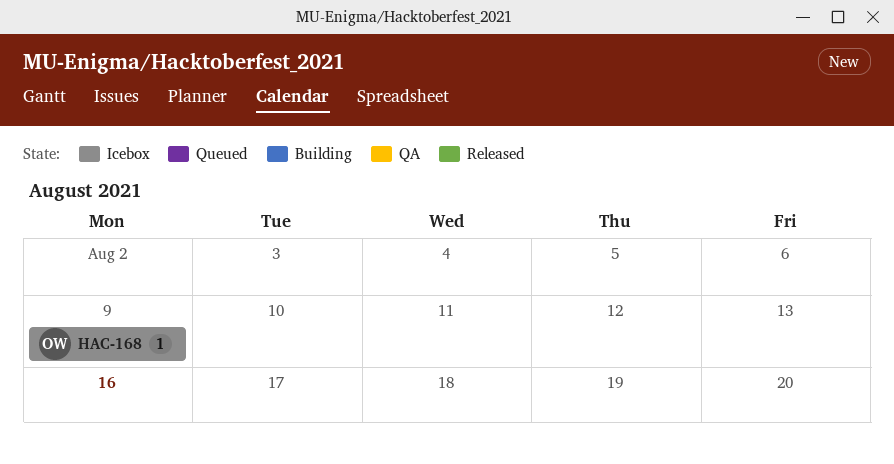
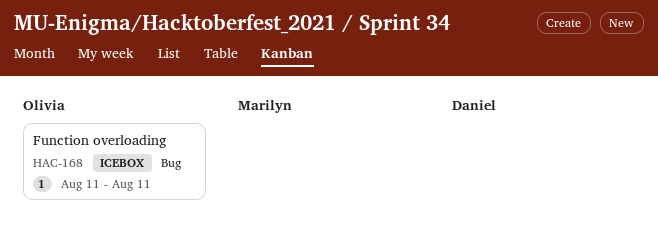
HAC-168, start: Aug 9 -> Aug 11
HAC-168, due: Aug 9 -> Aug 11

